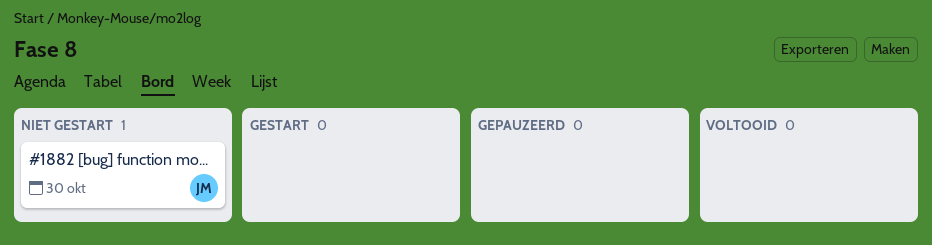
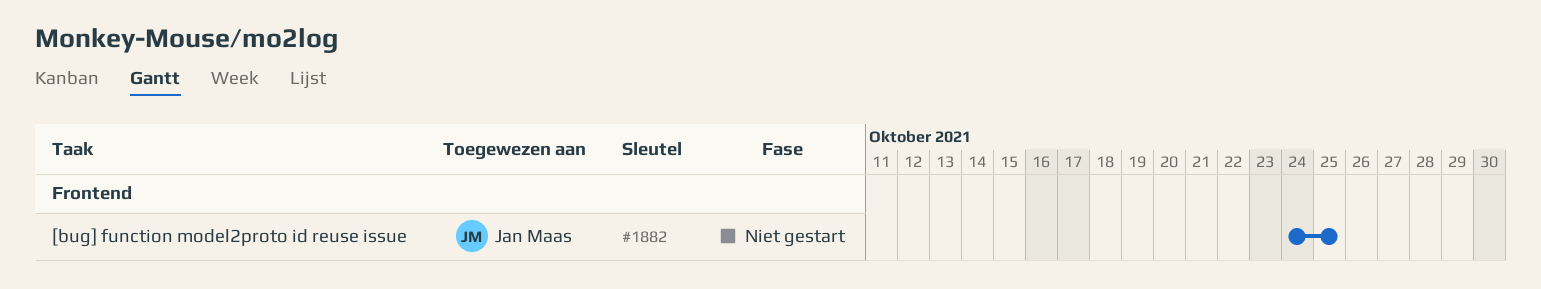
#1882, due: Oct 30 -> Oct 25

